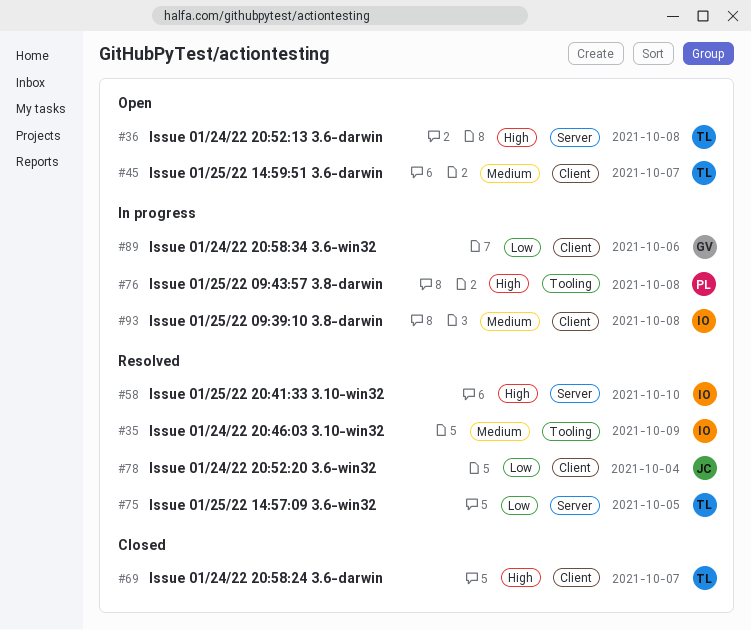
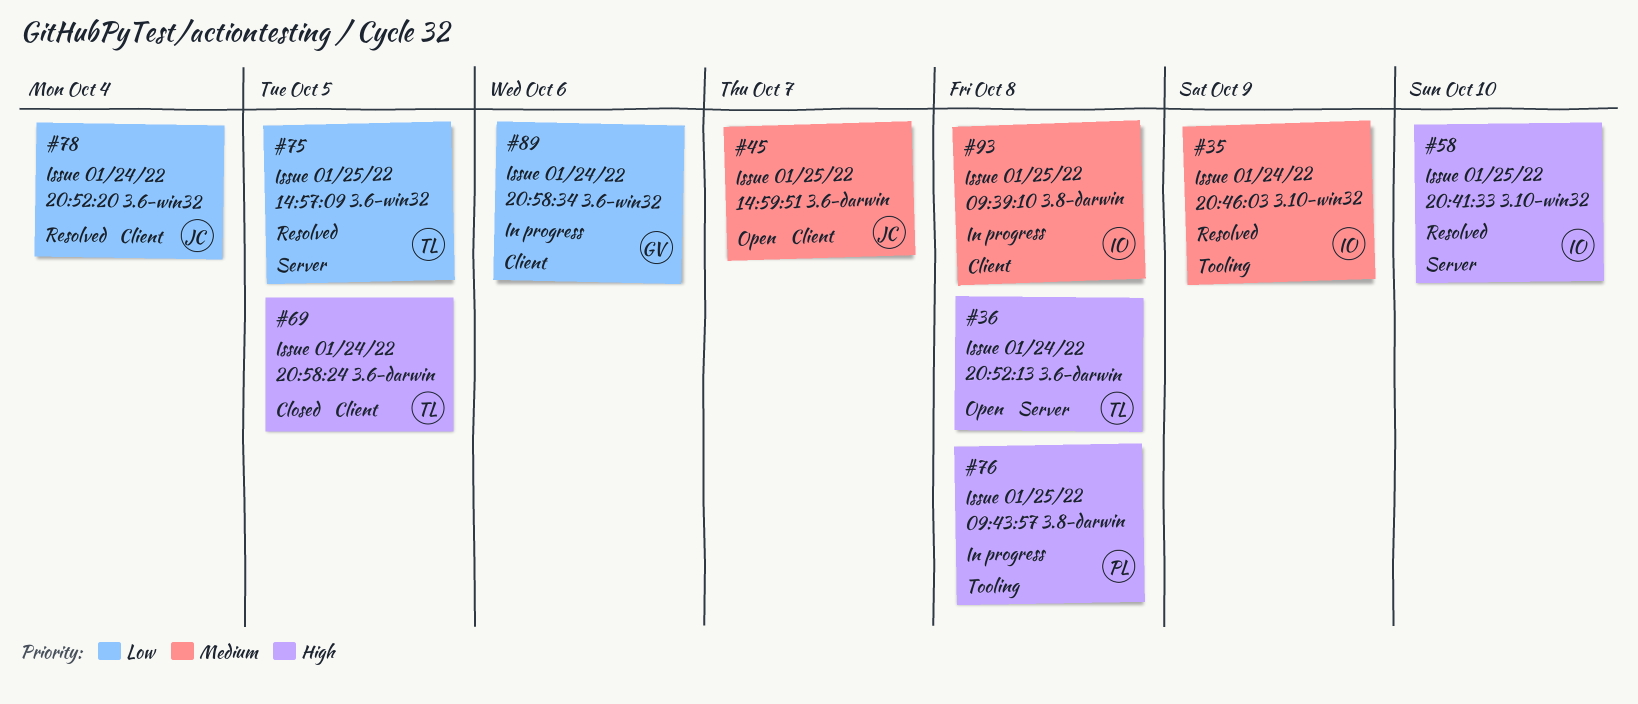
#45, owner: TL -> JC
#69, due: Oct 7 -> Oct 5

